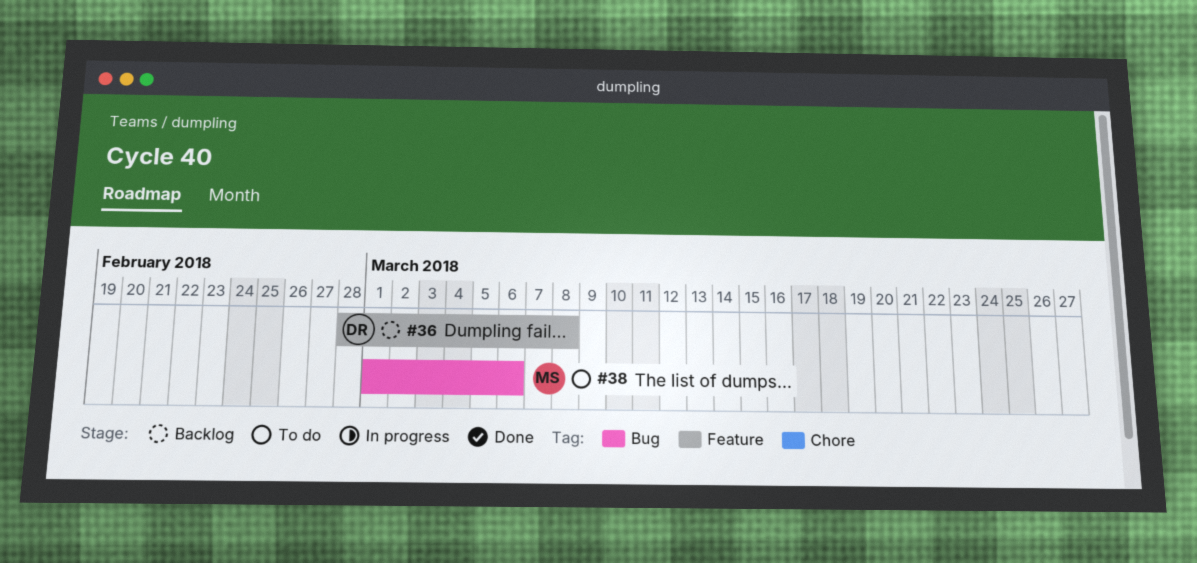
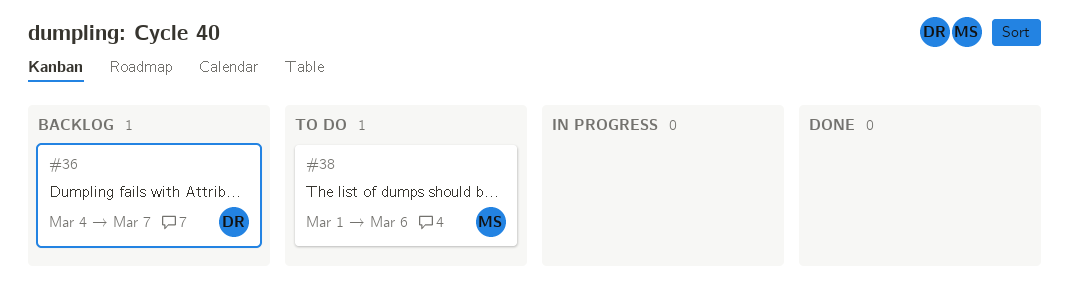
#36, start: Feb 28 -> Mar 4
#36, due: Mar 8 -> Mar 7

